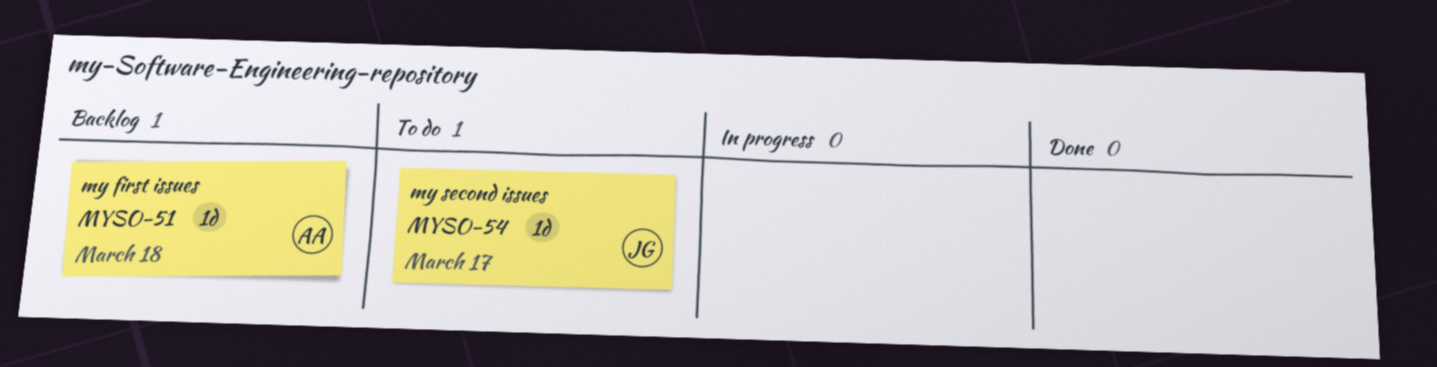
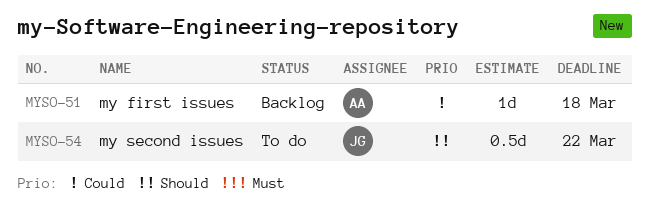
MYSO-54, estimate: 1d -> 0.5d
MYSO-54, due: Mar 17 -> Mar 22

